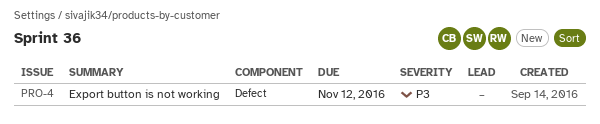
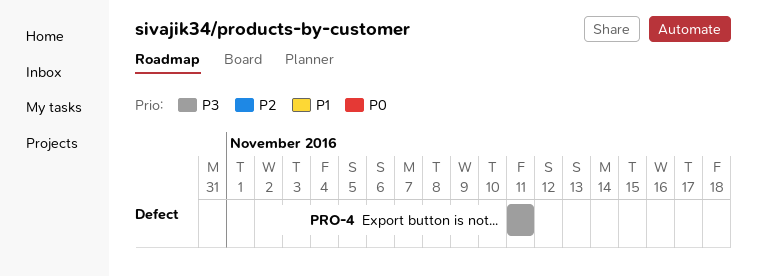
PRO-4, due: Nov 12 -> Nov 11

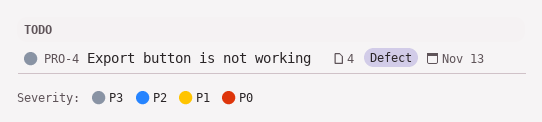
PRO-4, due: Nov 11 -> Nov 13

